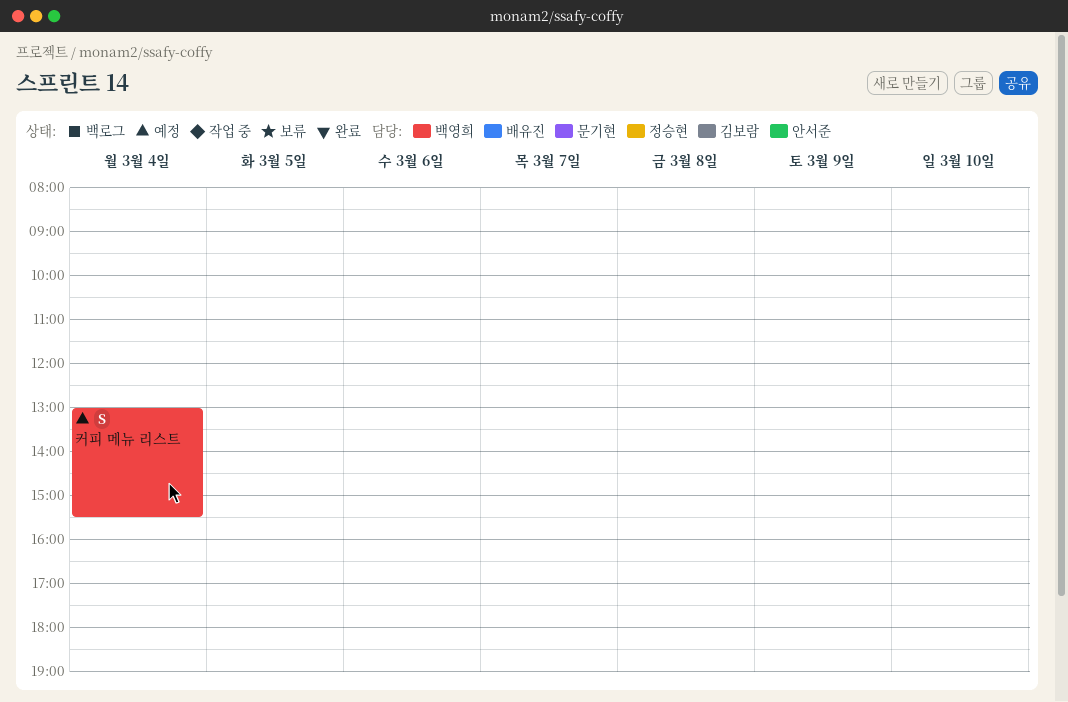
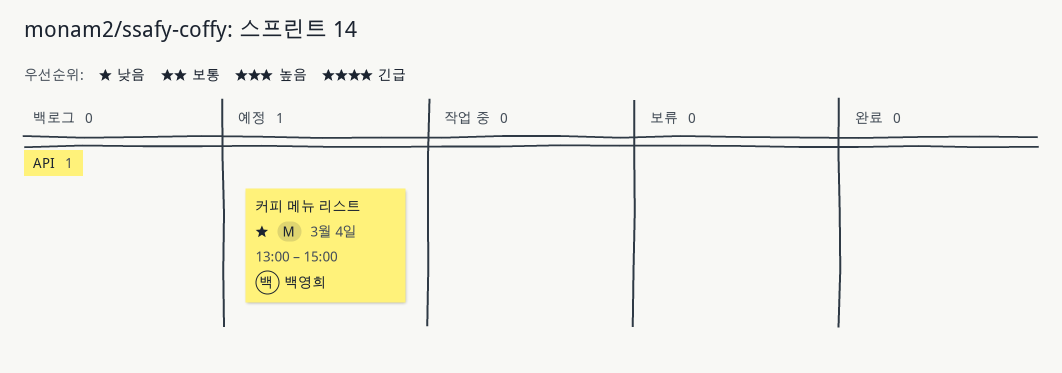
커피 메뉴 리스트, estimate: S -> M
커피 메뉴 리스트, ends: 15:30 -> 15:00

